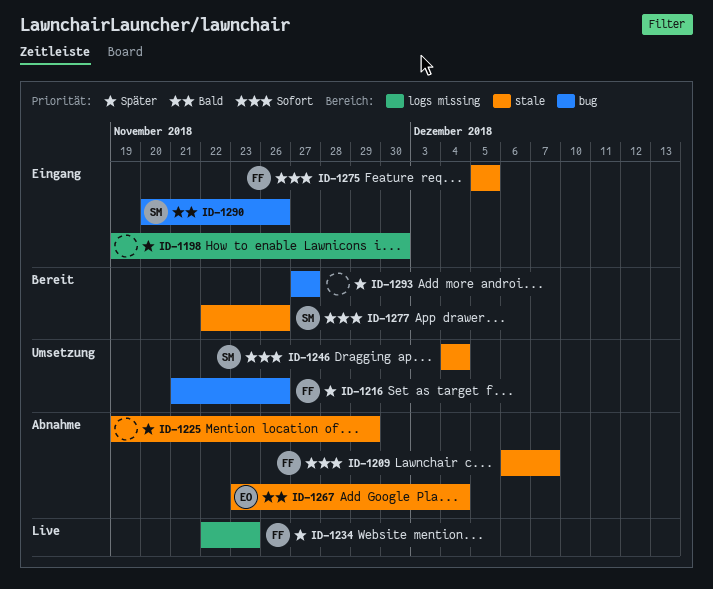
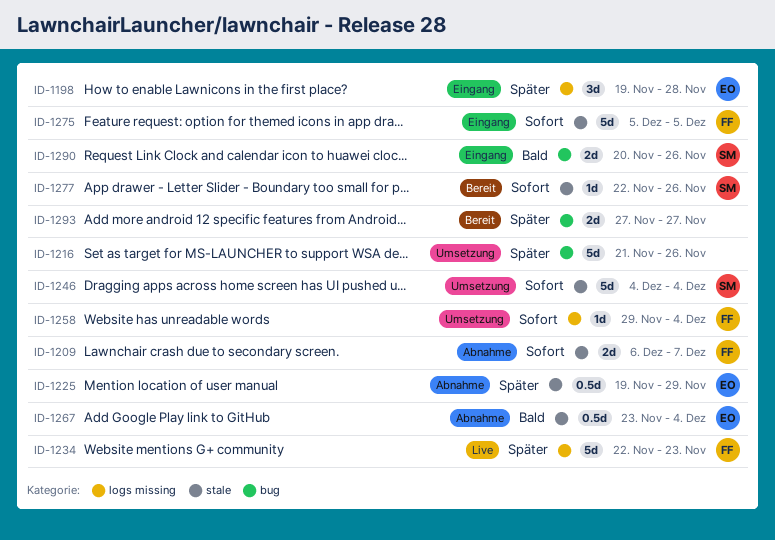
ID-1198, owner: none -> EO
ID-1198, due: Nov 30 -> Nov 28
ID-1216, owner: FF -> none
ID-1225, owner: none -> EO
ID-1258: none -> present

